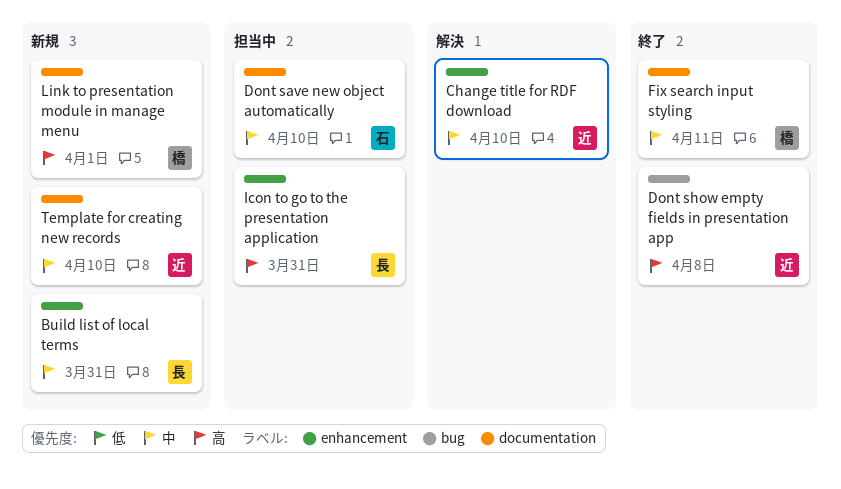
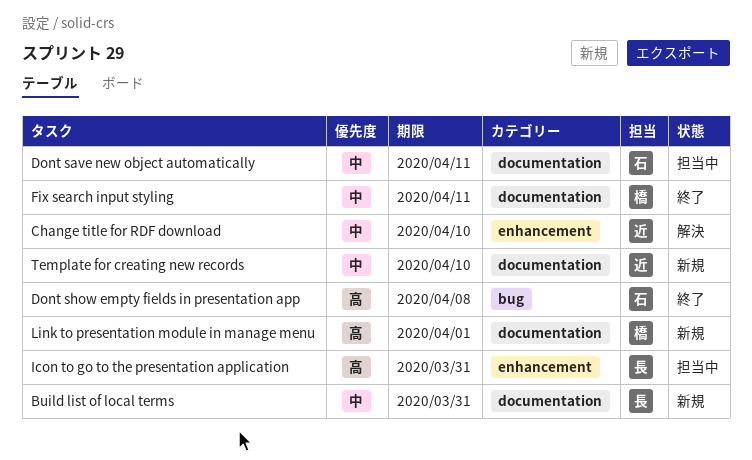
Build list of local terms, label: enhancement -> documentation
Dont save new object automatically, due: Apr 10 -> Apr 11
Dont show empty fields in presentation app, owner: 近 -> 石

